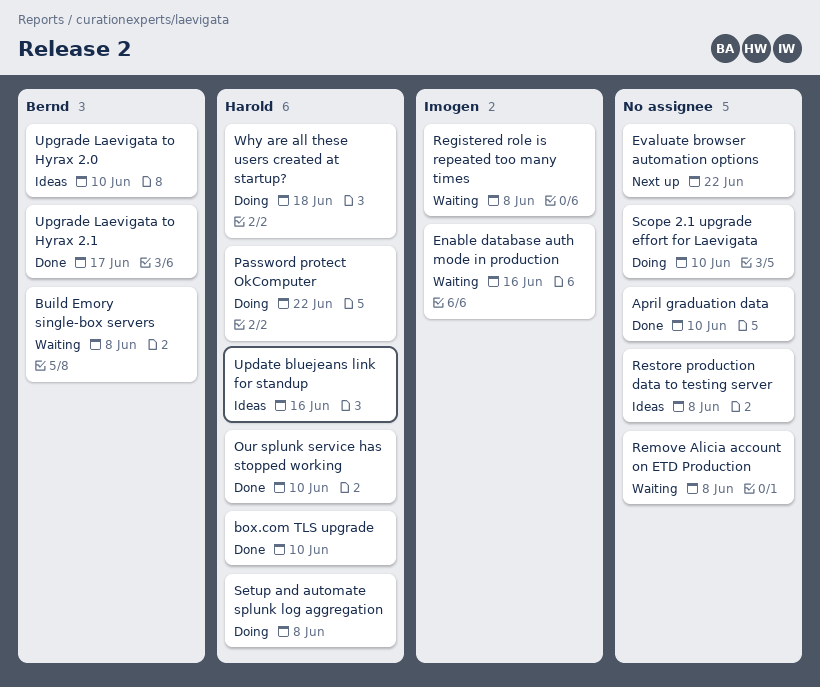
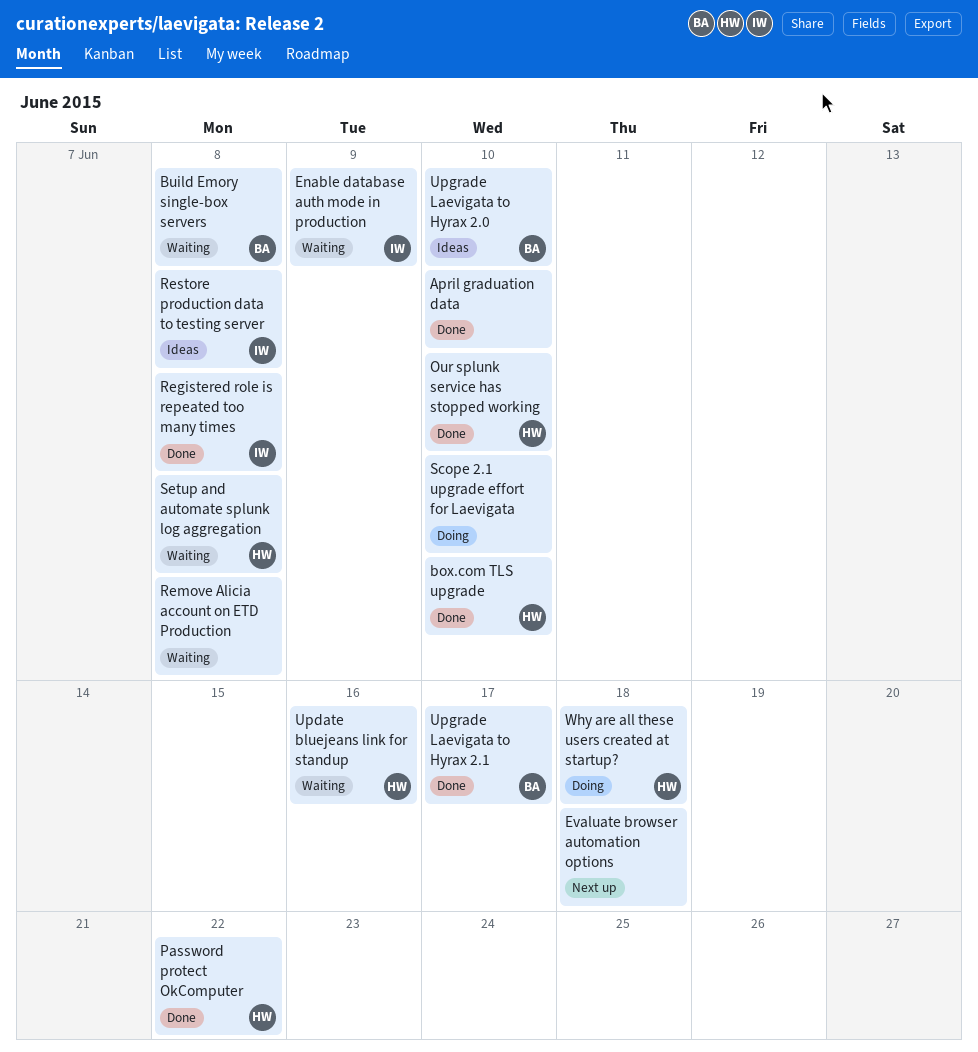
Enable database auth mode in production, due: Jun 16 -> Jun 9
Evaluate browser automation options, due: Jun 22 -> Jun 18
Password protect OkComputer, status: Doing -> Done
Registered role is repeated too many times, status: Waiting -> Done
Restore production data to testing server, owner: none -> Imogen
Setup and automate splunk log aggregation, status: Doing -> Waiting
Update bluejeans link for standup, status: Ideas -> Waiting

